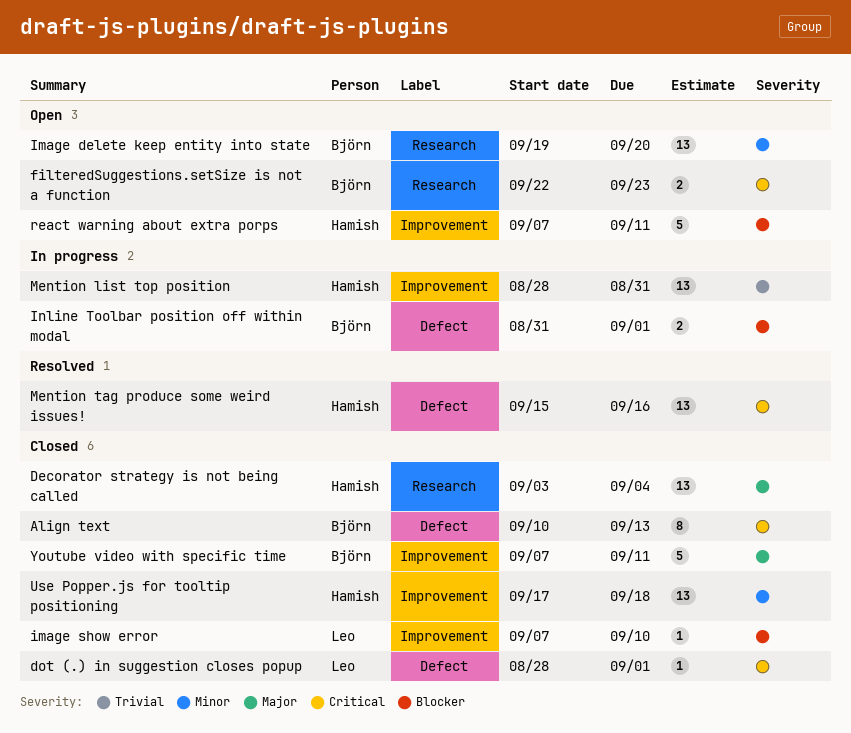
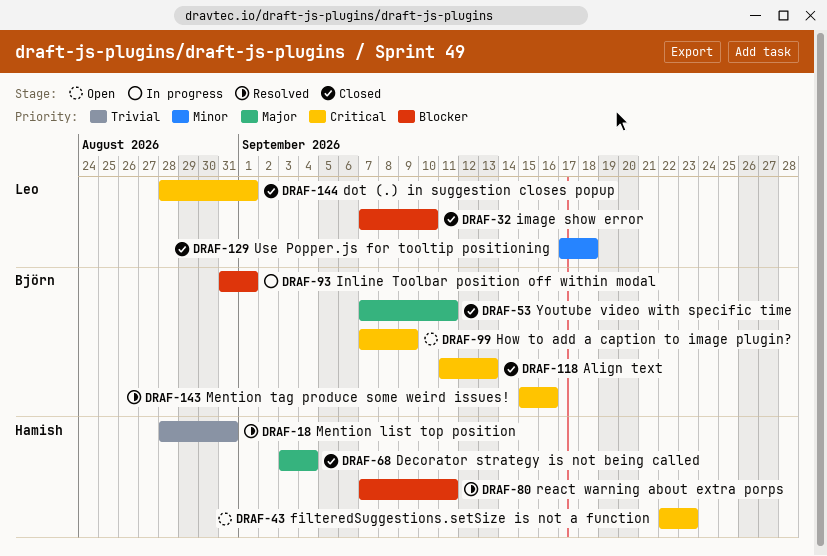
Align text, start: Sep 10 -> Sep 11
filteredSuggestions.setSize is not a function, owner: Björn -> Hamish
How to add a caption to image plugin?: none -> present
Image delete keep entity into state: present -> none
Mention list top position, status: In progress -> Resolved
Mention tag produce some weird issues!, owner: Hamish -> Björn
react warning about extra porps, status: Open -> Resolved
Use Popper.js for tooltip positioning, owner: Hamish -> Leo

